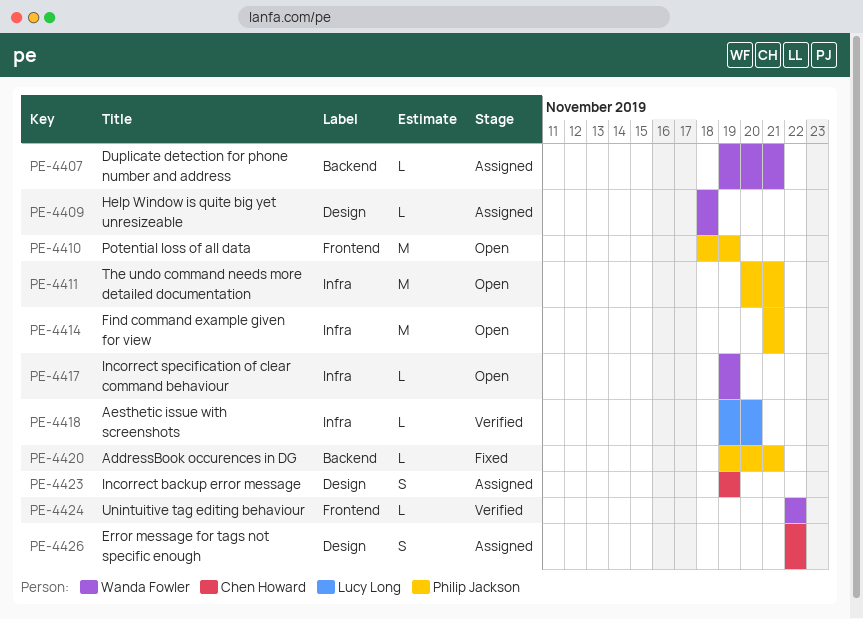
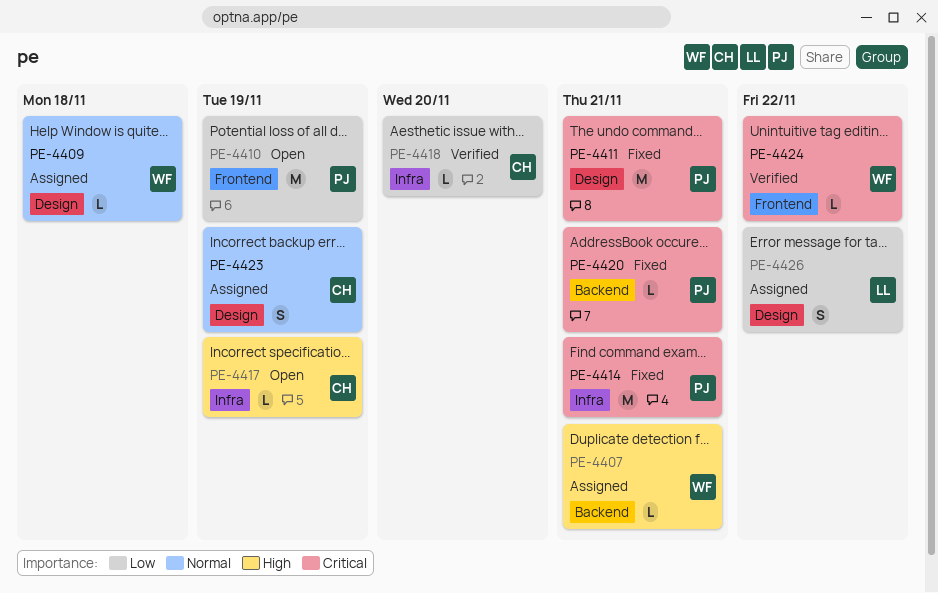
PE-4411, status: Open -> Fixed
PE-4411, label: Infra -> Design
PE-4414, status: Open -> Fixed
PE-4417, owner: Wanda Fowler -> Chen Howard
PE-4418, owner: Lucy Long -> Chen Howard
PE-4426, owner: Chen Howard -> Lucy Long

